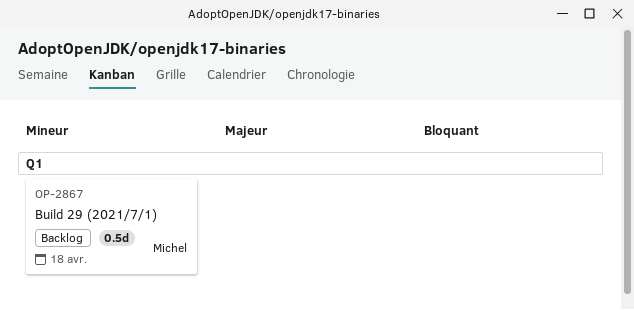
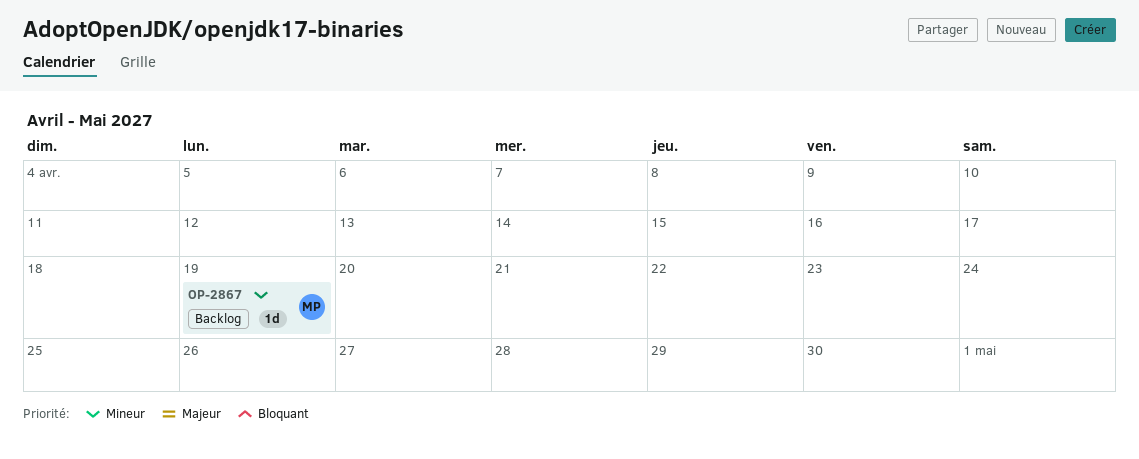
OP-2867, estimate: 0.5d -> 1d
OP-2867, due: Apr 18 -> Apr 19

